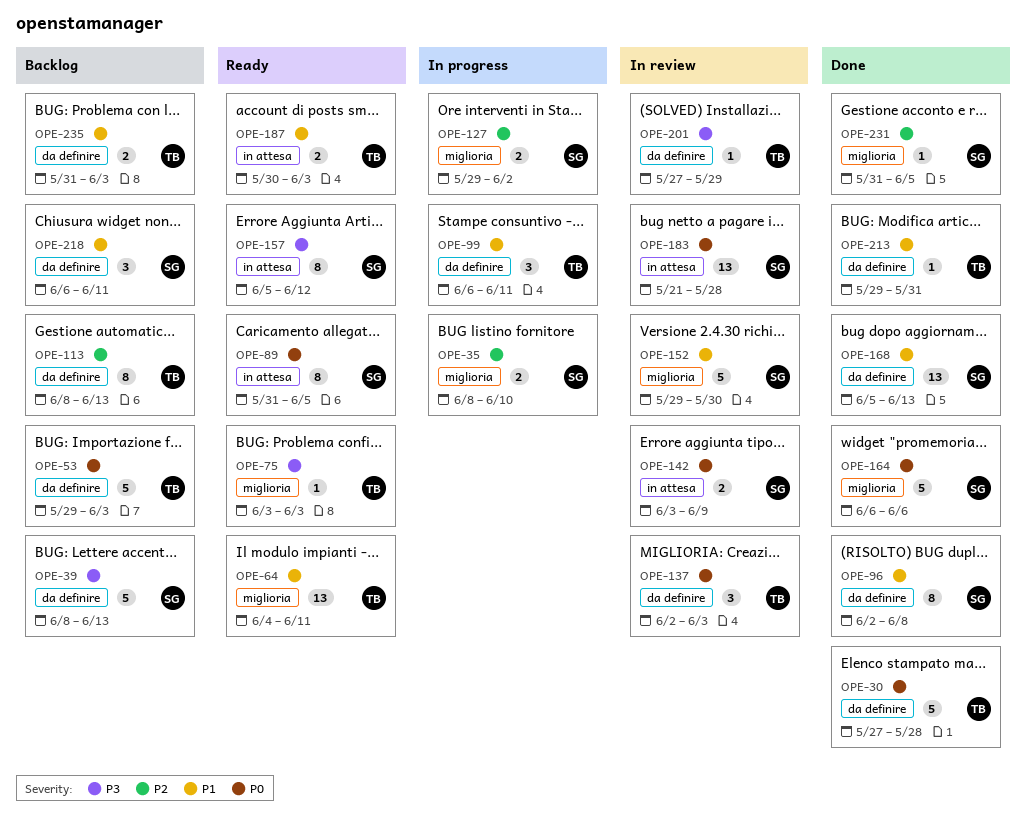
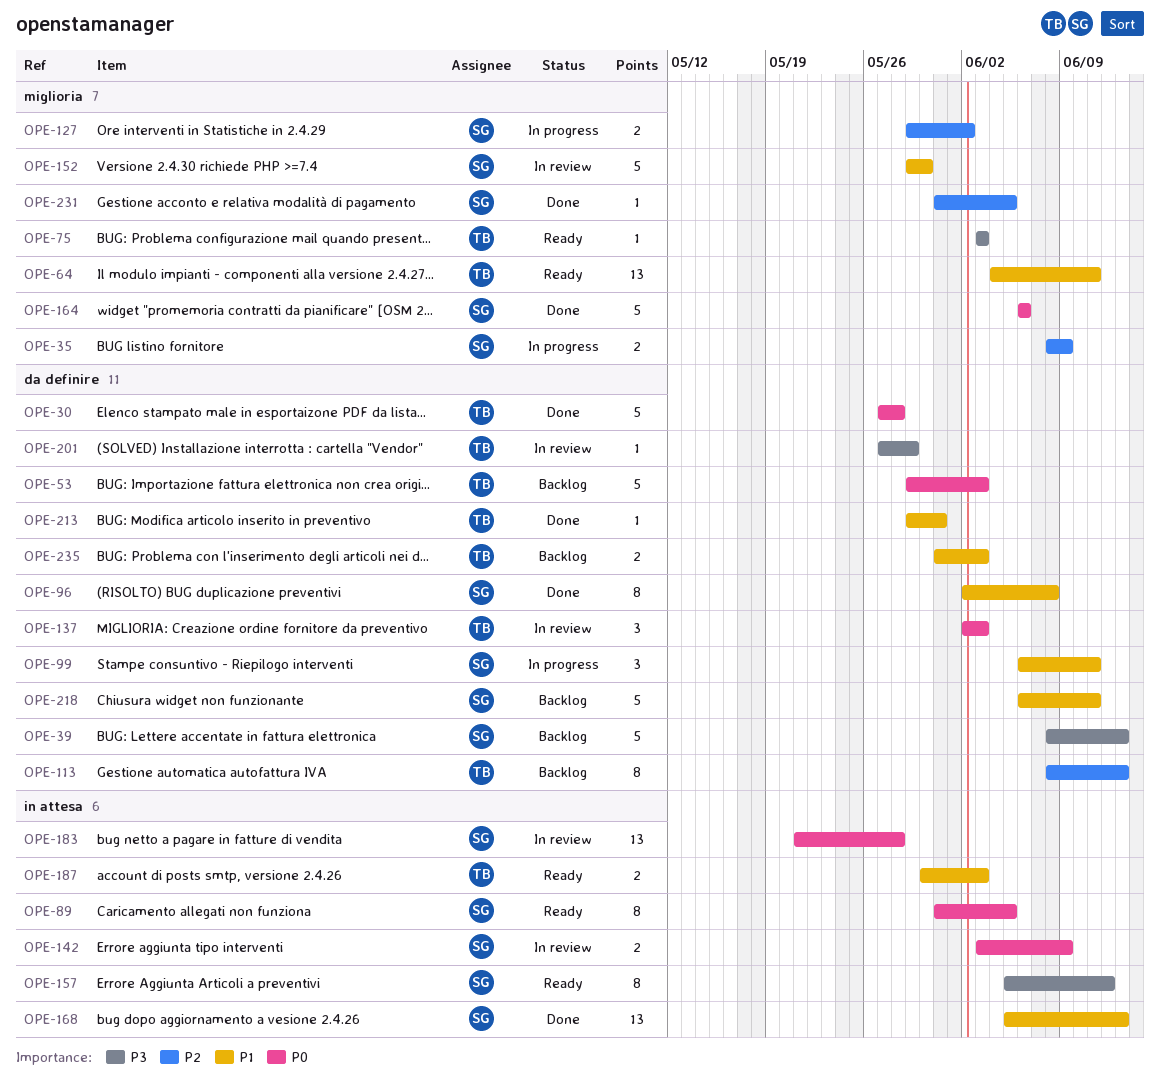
OPE-35, due: Jun 10 -> Jun 9
OPE-99, owner: TB -> SG
OPE-168, label: da definire -> in attesa
OPE-218, estimate: 3 -> 5

